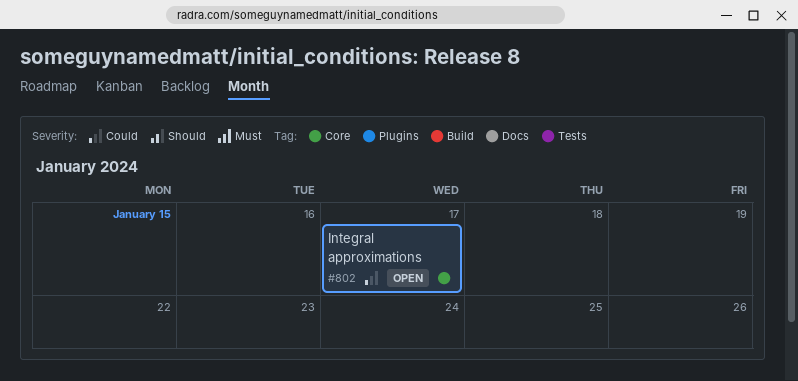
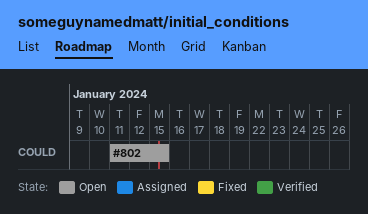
#802, due: Jan 17 -> Jan 15

